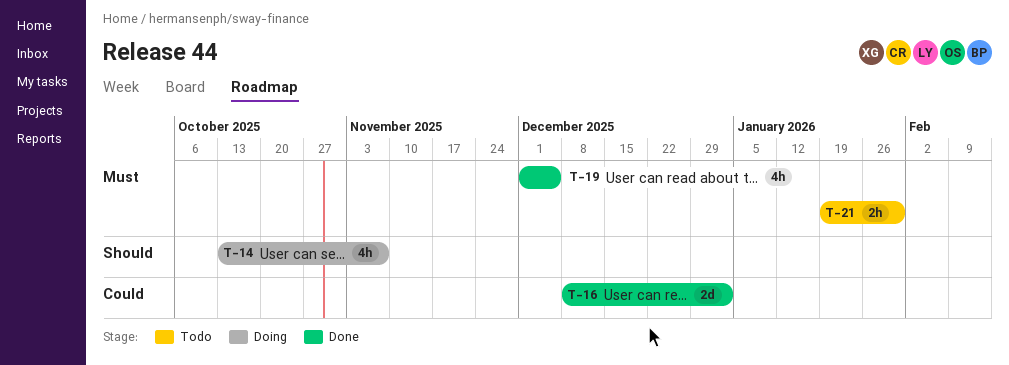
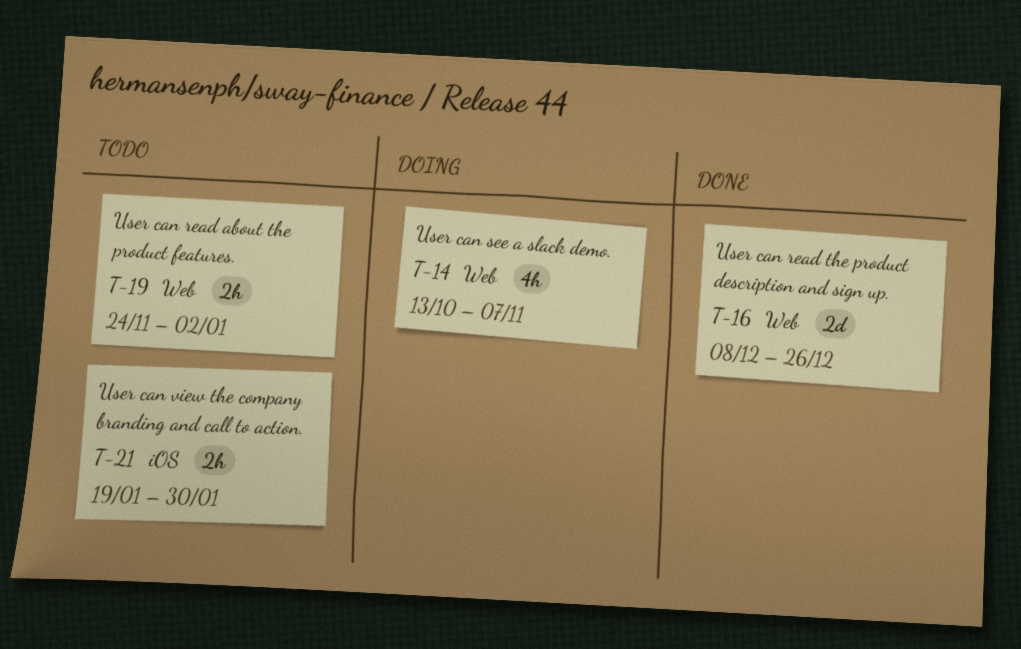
T-16, due: Jan 2 -> Dec 26
T-19, status: Done -> Todo
T-19, estimate: 4h -> 2h
T-19, start: Dec 1 -> Nov 24
T-19, due: Dec 5 -> Jan 2

